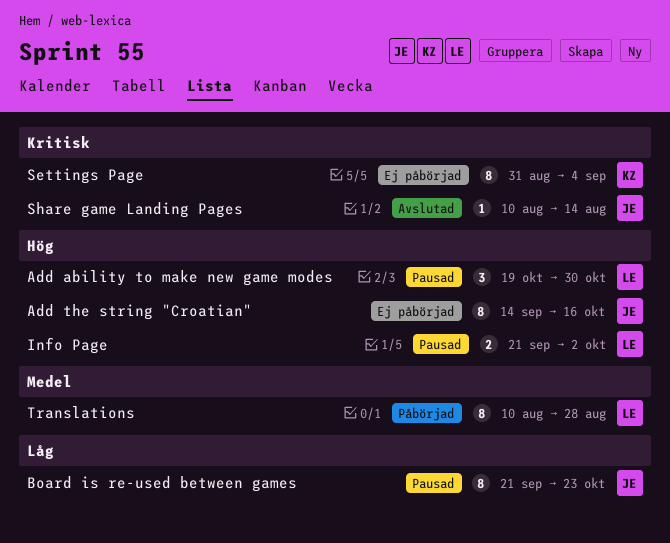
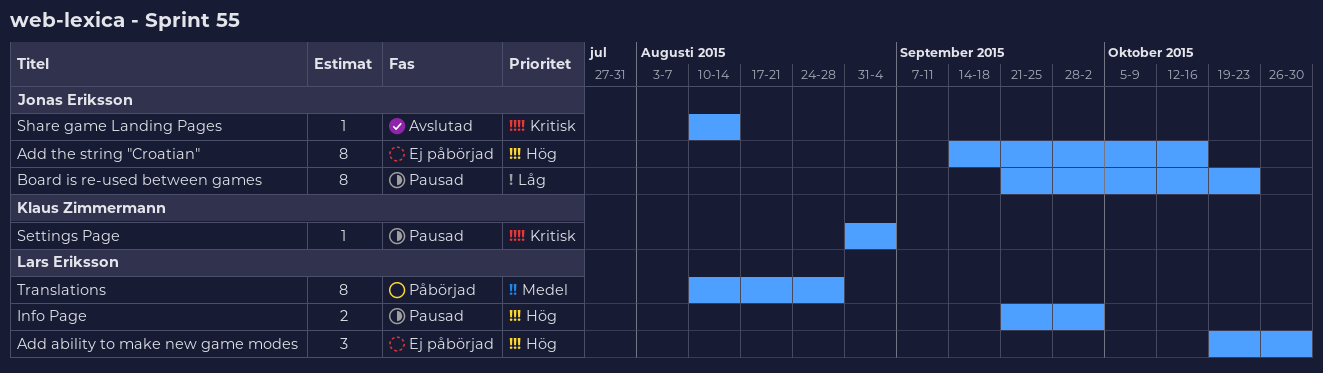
Add ability to make new game modes, status: Pausad -> Ej påbörjad
Settings Page, status: Ej påbörjad -> Pausad
Settings Page, estimate: 8 -> 1

